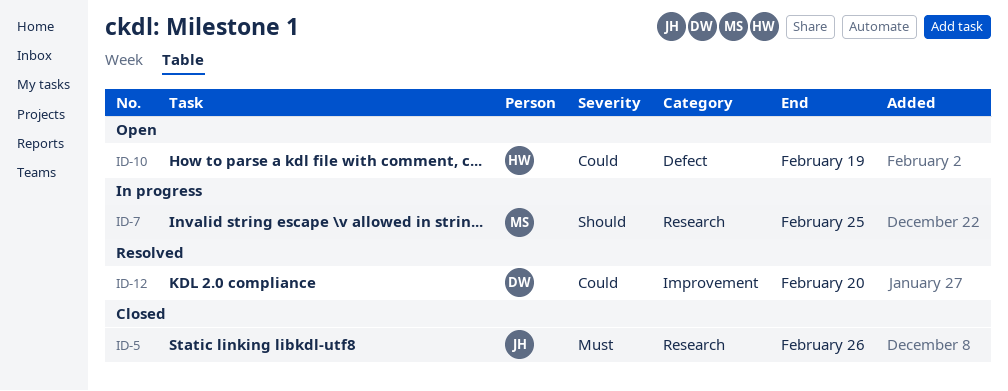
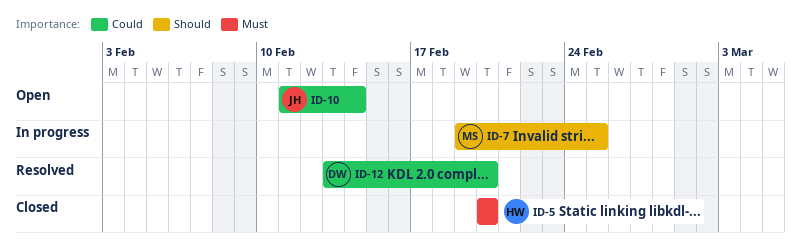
ID-5, owner: JH -> HW
ID-5, due: Feb 26 -> Feb 20
ID-10, owner: HW -> JH
ID-10, due: Feb 19 -> Feb 14

